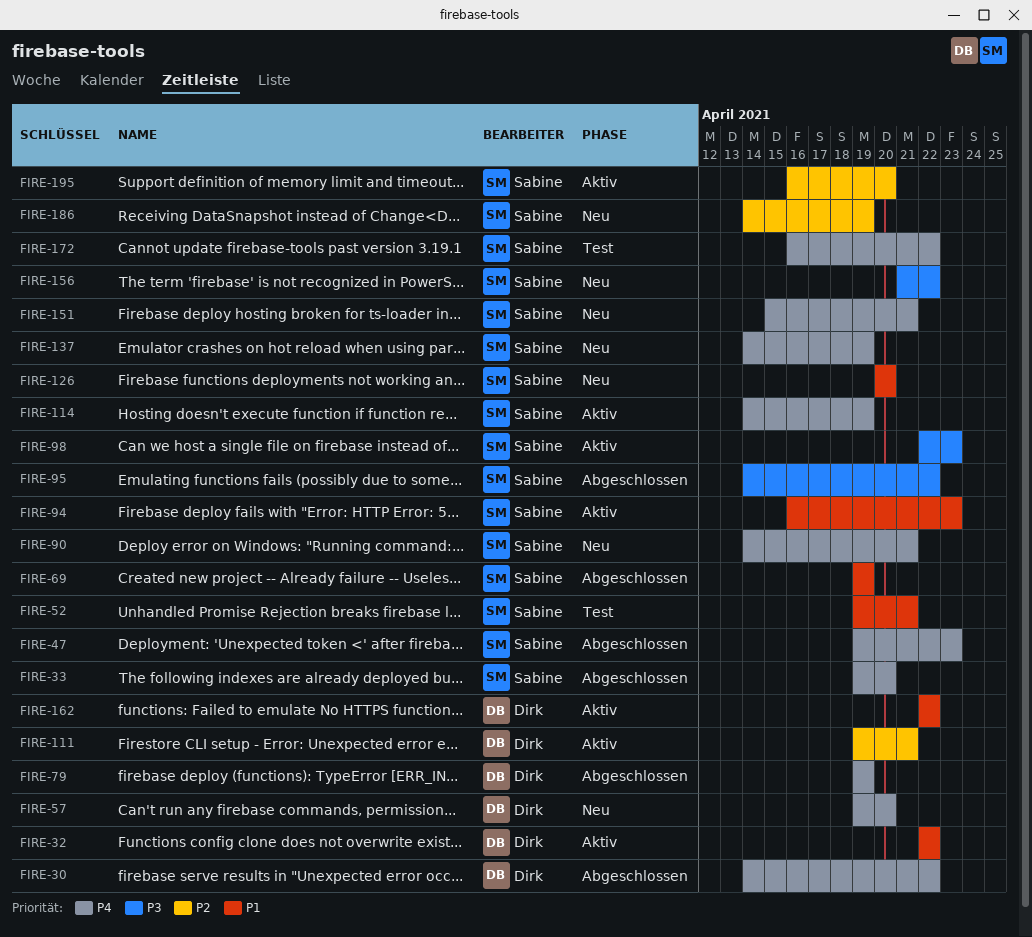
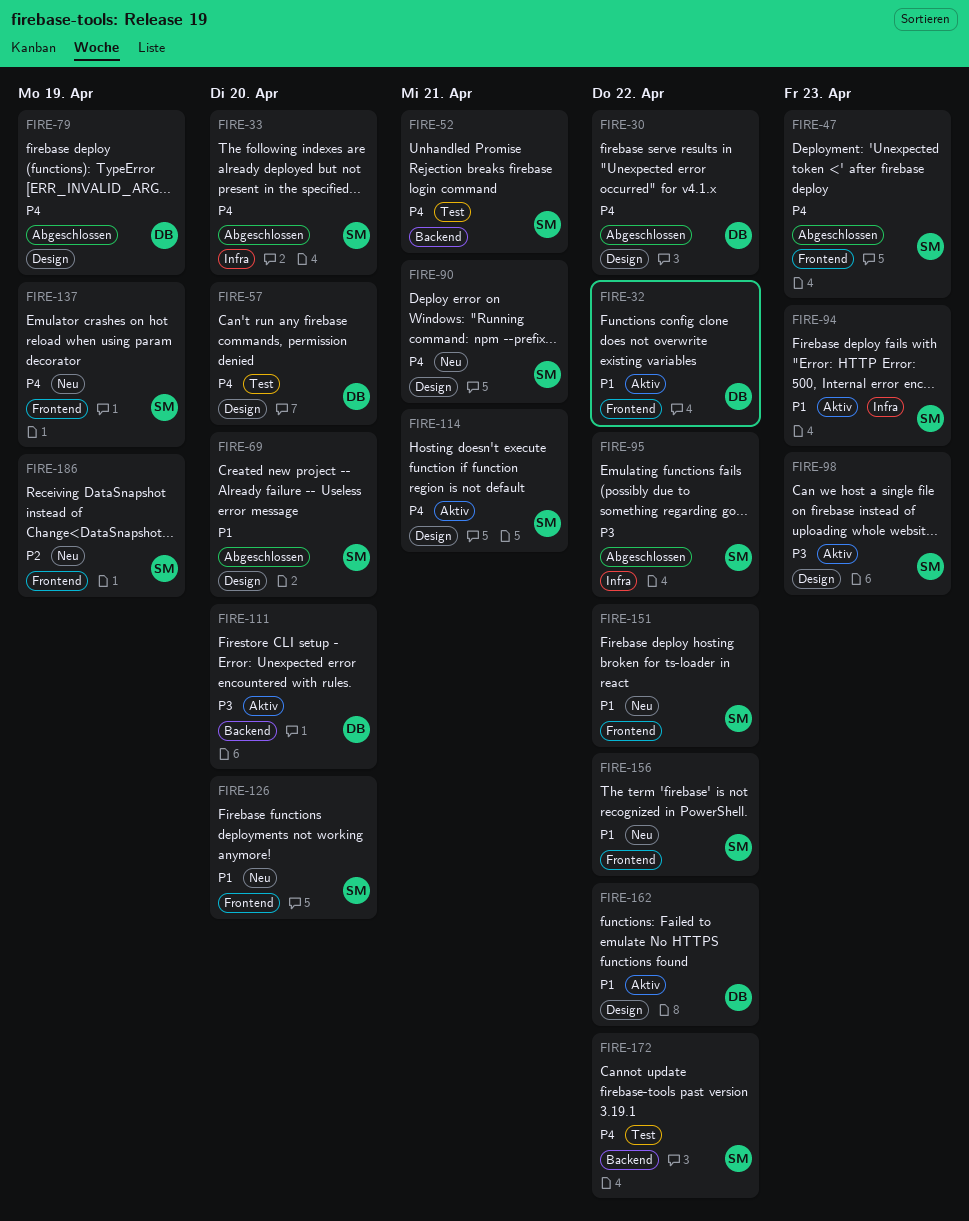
FIRE-52, priority: P1 -> P4
FIRE-57, status: Neu -> Test
FIRE-69, due: Apr 19 -> Apr 20
FIRE-111, priority: P2 -> P3
FIRE-111, due: Apr 21 -> Apr 20
FIRE-114, due: Apr 19 -> Apr 21
FIRE-151, priority: P4 -> P1
FIRE-151, due: Apr 21 -> Apr 22
FIRE-156, priority: P3 -> P1
FIRE-195: present -> none

